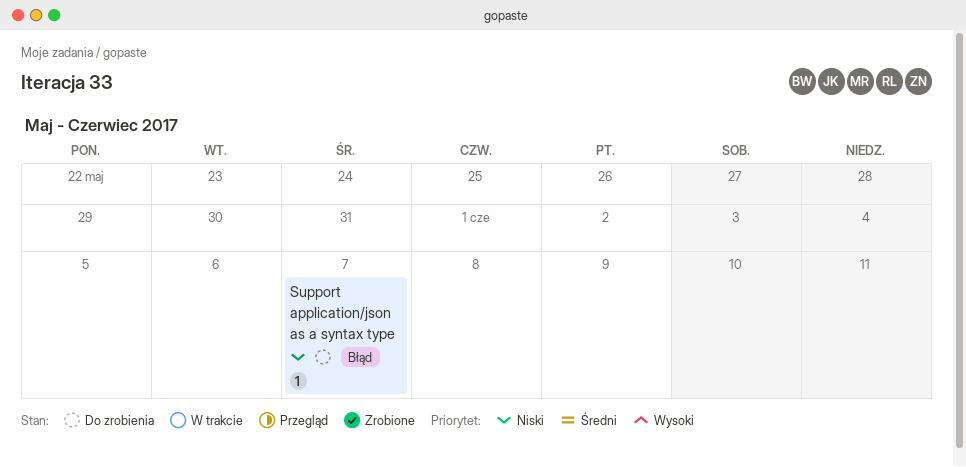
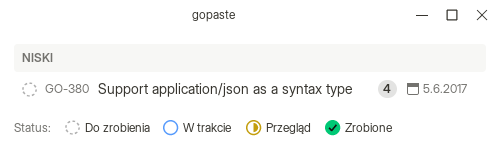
Support application/json as a syntax type, estimate: 1 -> 4
Support application/json as a syntax type, due: Jun 7 -> Jun 5

